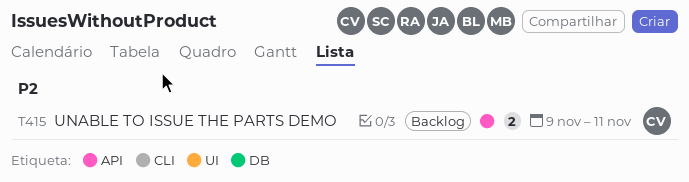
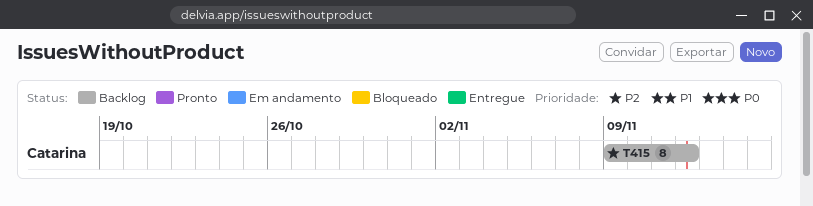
T415, estimate: 2 -> 8
T415, due: Nov 11 -> Nov 12

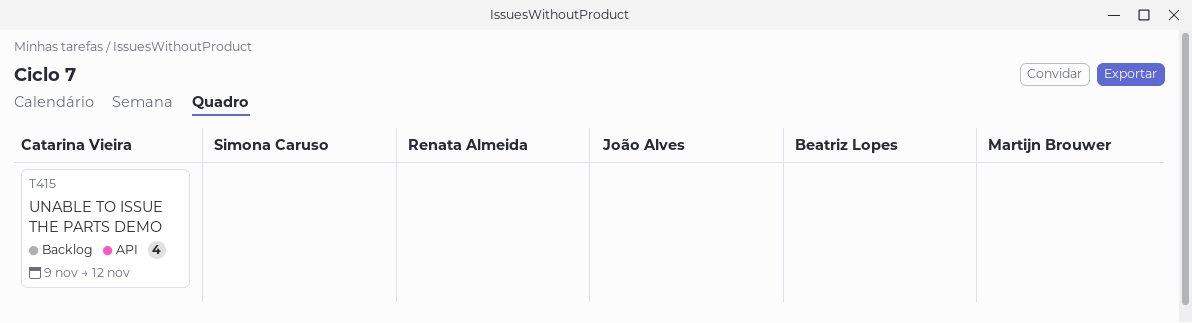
T415, estimate: 8 -> 4

